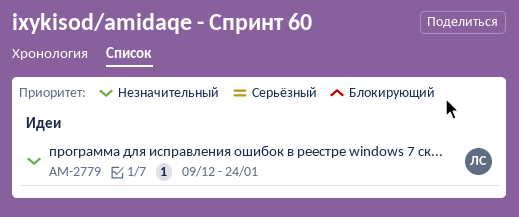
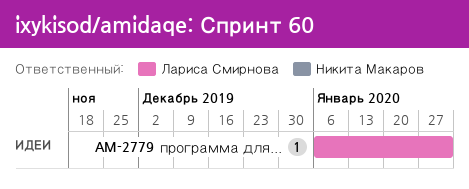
AM-2779, start: Dec 9 -> Jan 6
AM-2779, due: Jan 24 -> Jan 31

